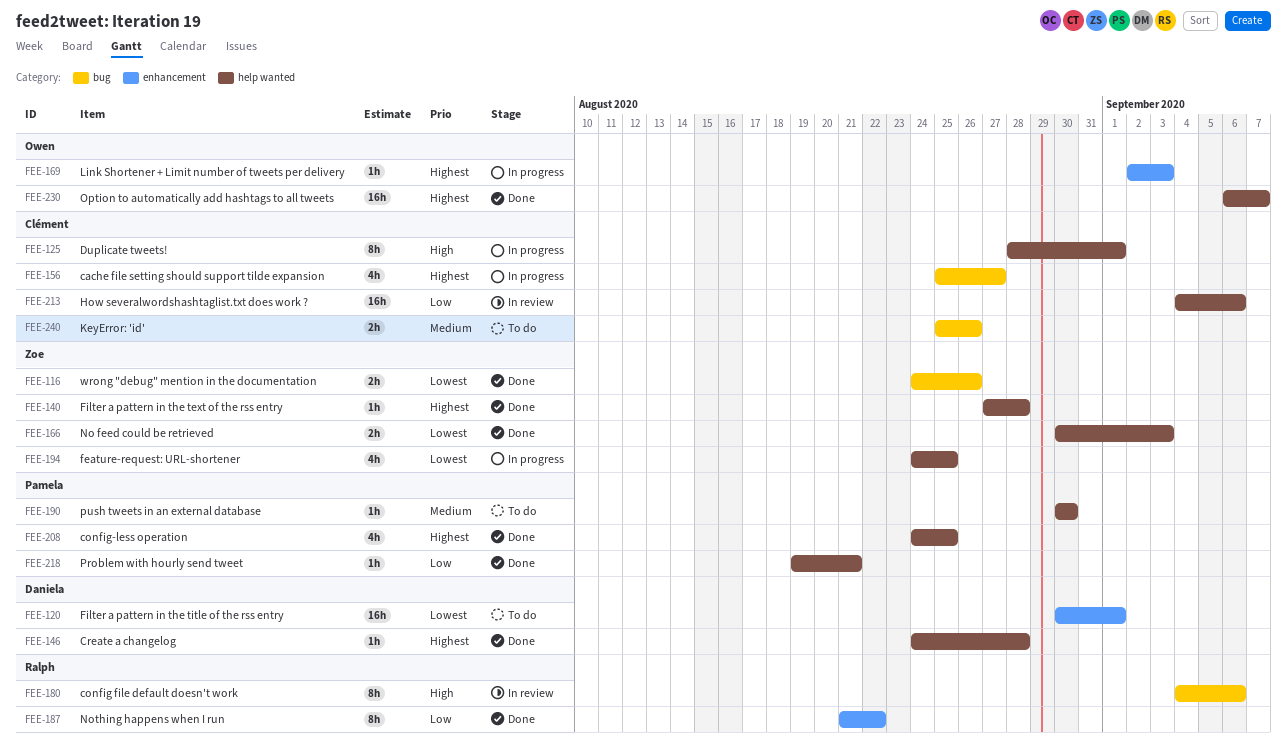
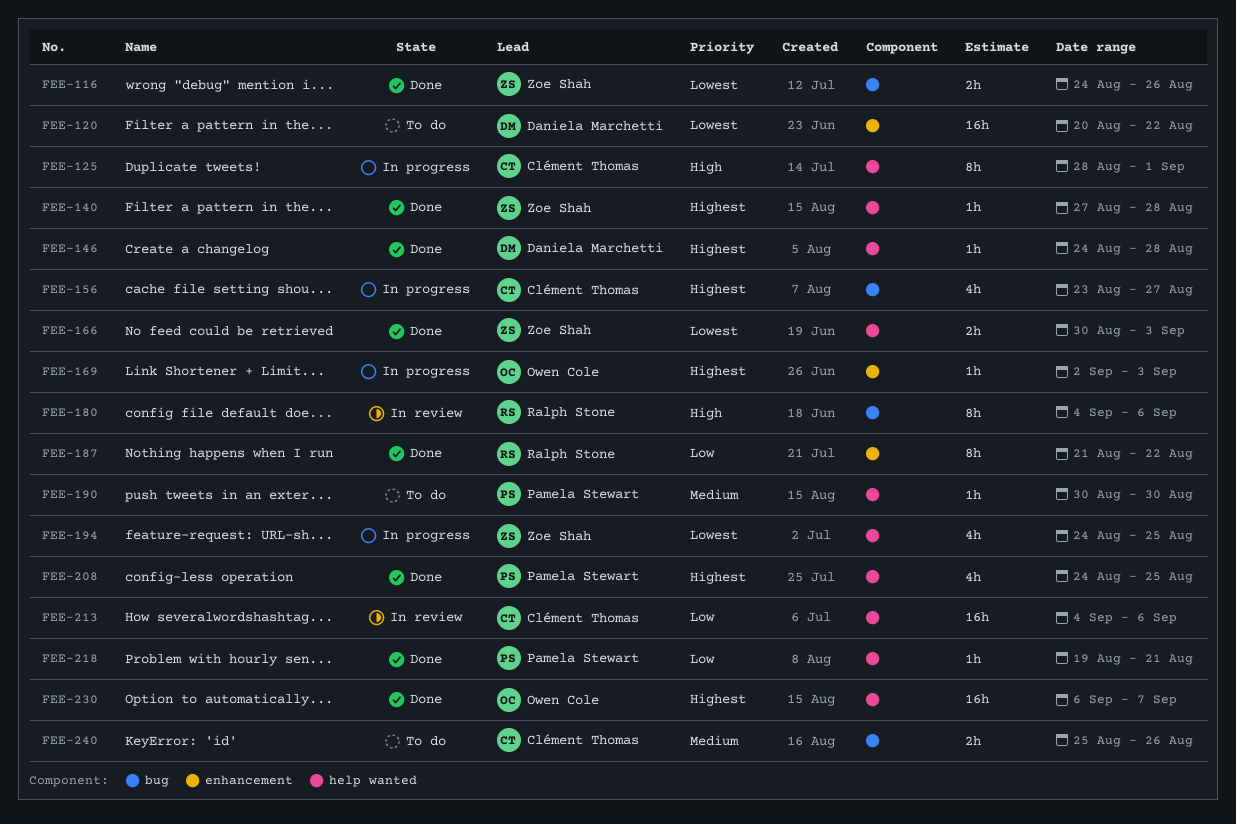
FEE-120, start: Aug 30 -> Aug 20
FEE-120, due: Sep 1 -> Aug 22
FEE-156, start: Aug 25 -> Aug 23

